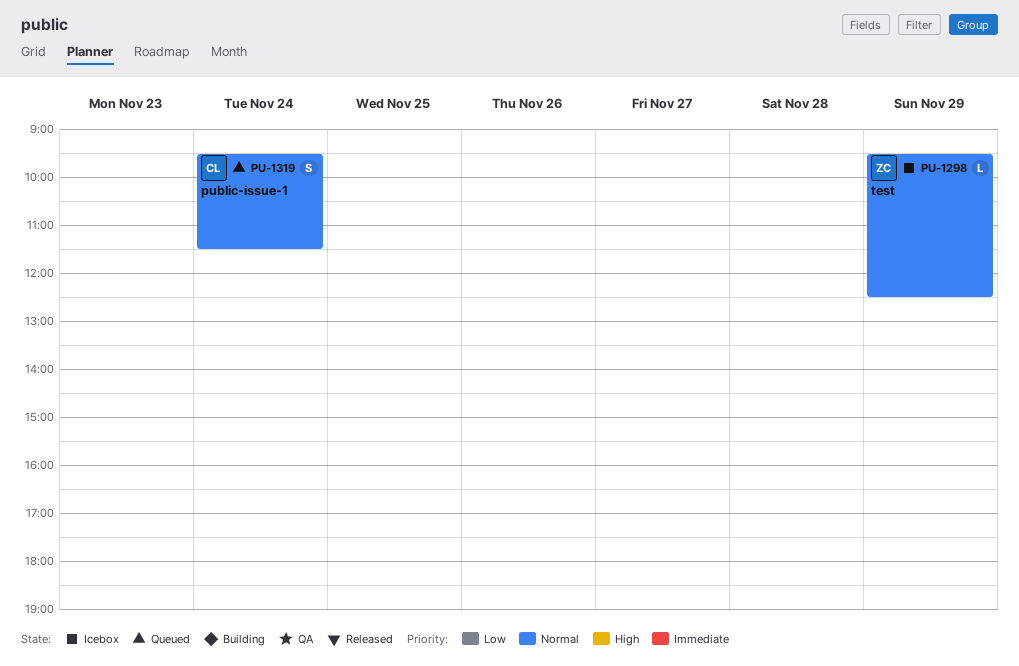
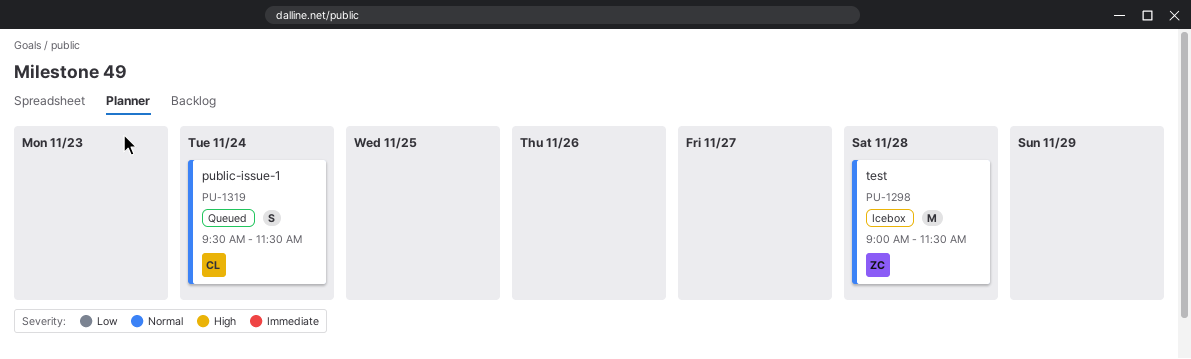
PU-1298, estimate: L -> M
PU-1298, day: Nov 29 -> Nov 28
PU-1298, begins: 09:30 -> 09:00
PU-1298, ends: 12:30 -> 11:30

